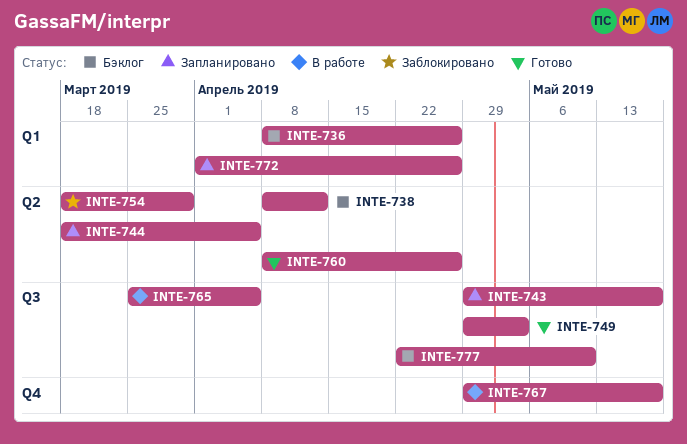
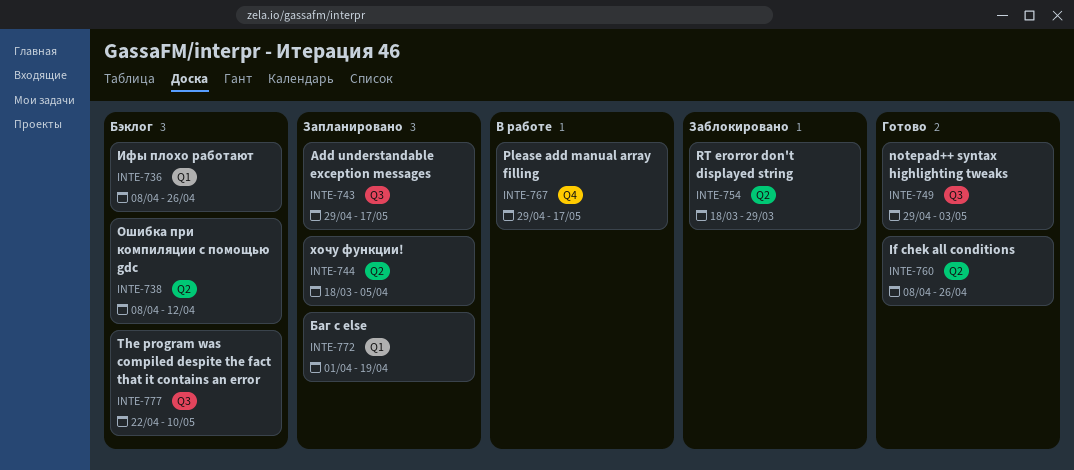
INTE-765: present -> none
INTE-772, due: Apr 26 -> Apr 19

